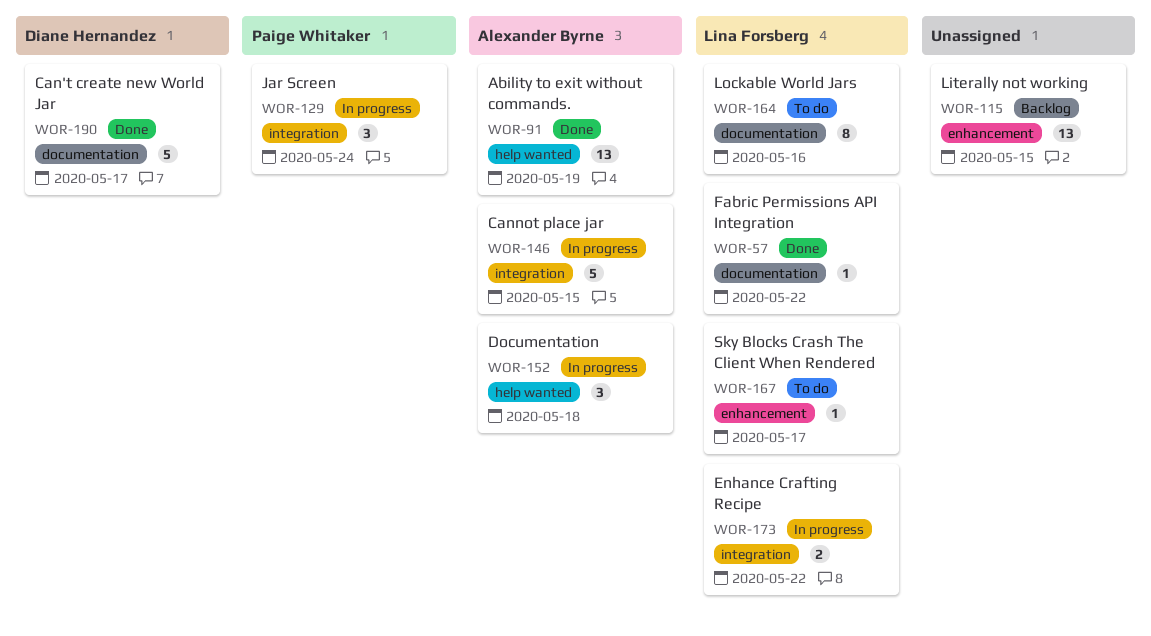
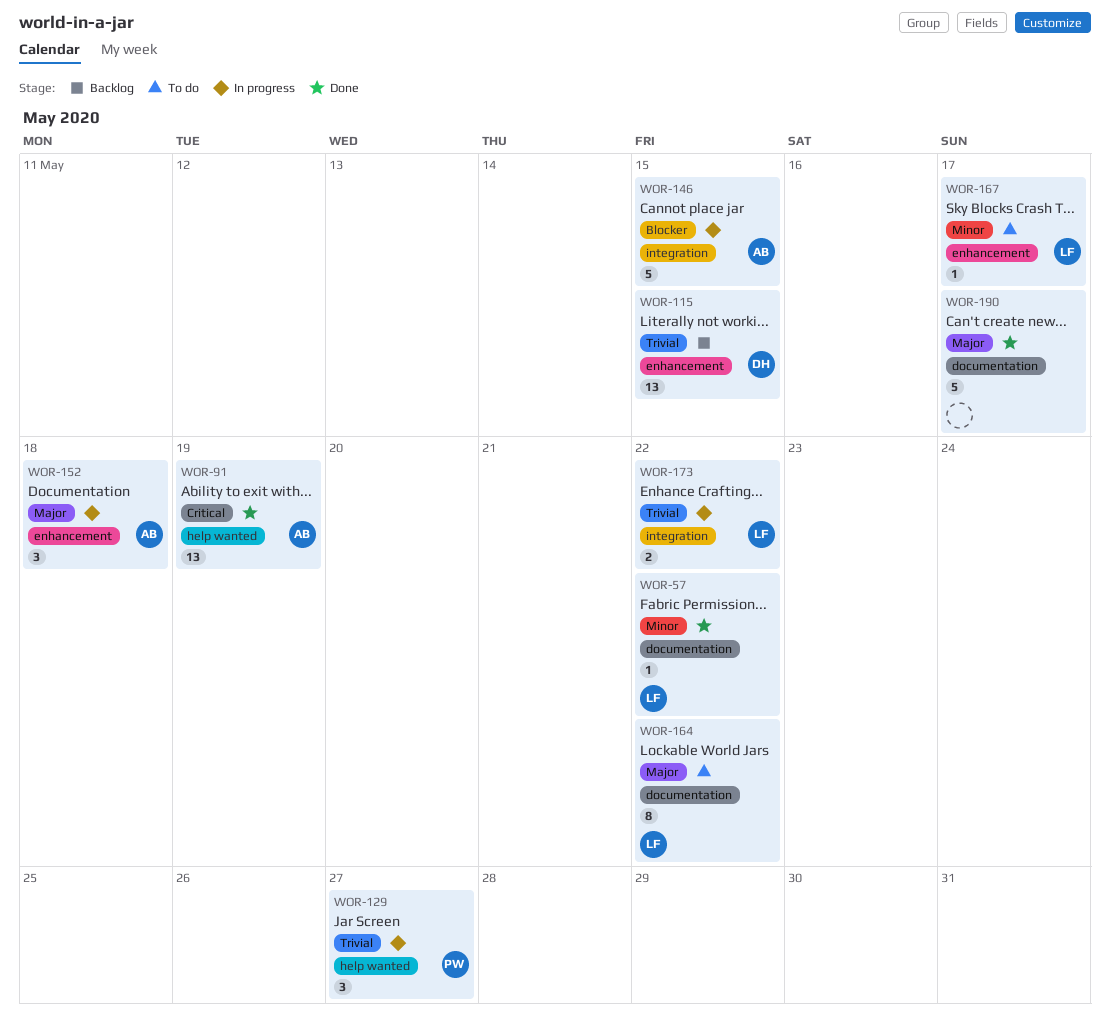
WOR-115, owner: none -> Diane Hernandez
WOR-129, label: integration -> help wanted
WOR-129, due: May 24 -> May 27
WOR-152, label: help wanted -> enhancement
WOR-164, due: May 16 -> May 22
WOR-190, owner: Diane Hernandez -> none

